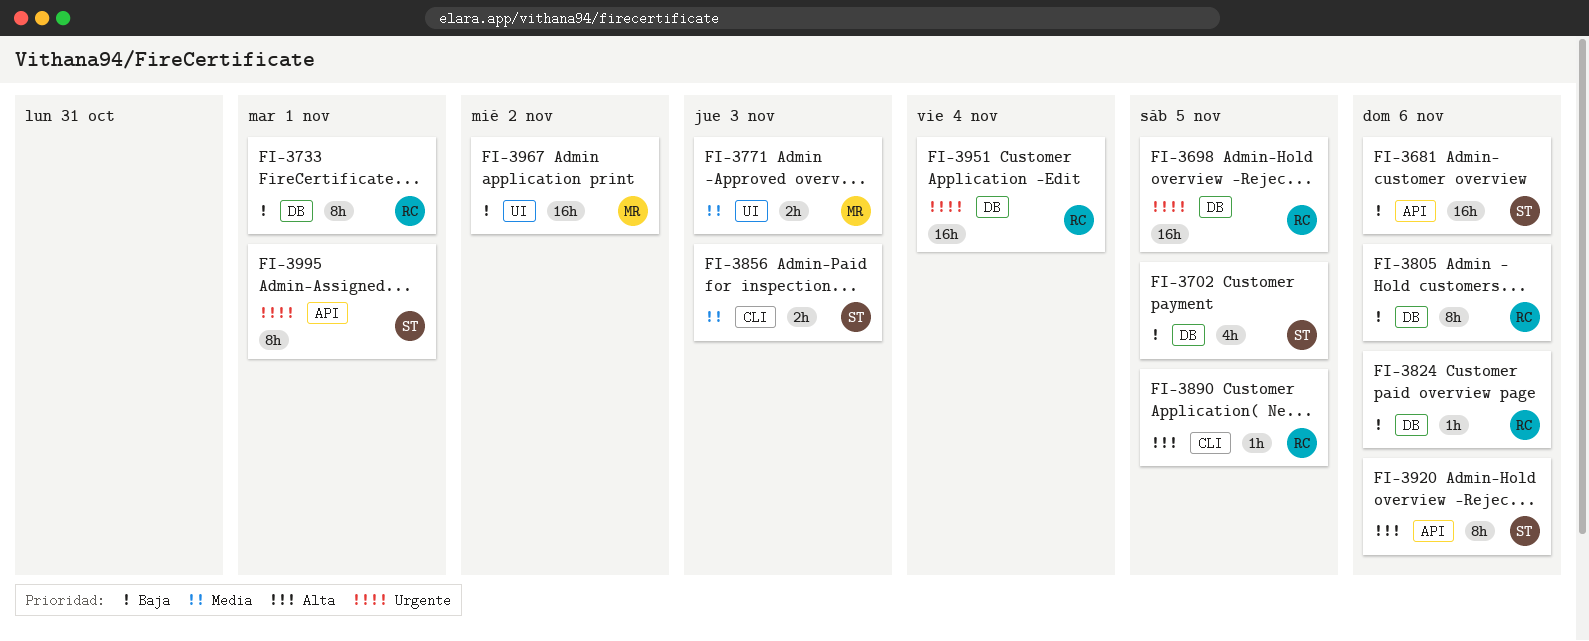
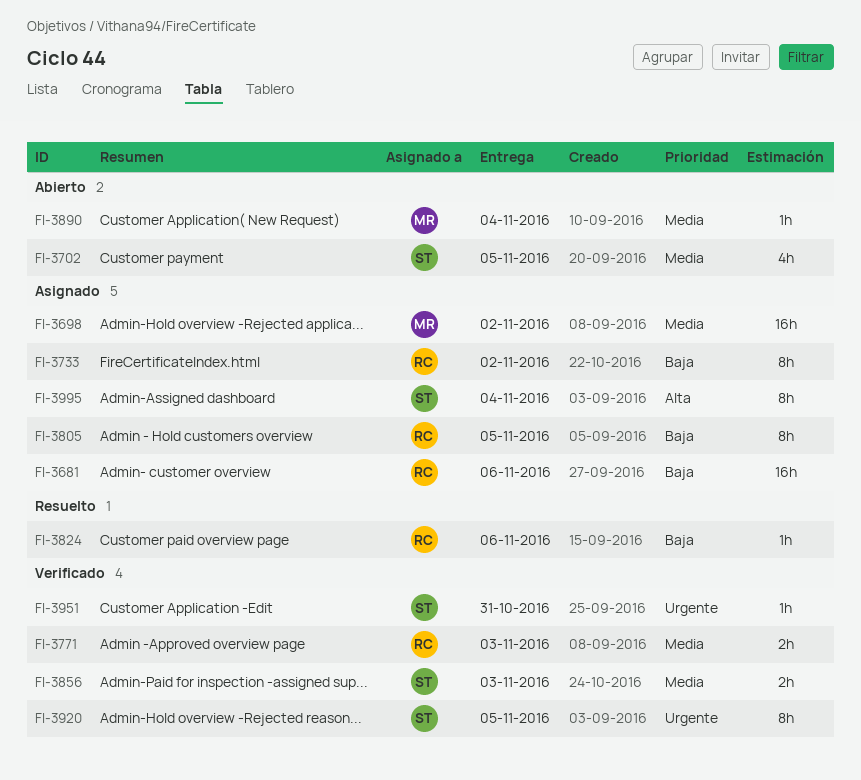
FI-3681, owner: ST -> RC
FI-3698, owner: RC -> MR
FI-3698, priority: Urgente -> Media
FI-3698, due: Nov 5 -> Nov 2
FI-3702, priority: Baja -> Media
FI-3733, due: Nov 1 -> Nov 2
FI-3771, owner: MR -> RC
FI-3805, due: Nov 6 -> Nov 5
FI-3890, owner: RC -> MR
FI-3890, priority: Alta -> Media
FI-3890, due: Nov 5 -> Nov 4
FI-3920, priority: Alta -> Urgente
FI-3920, due: Nov 6 -> Nov 5
FI-3951, owner: RC -> ST
FI-3951, estimate: 16h -> 1h
FI-3951, due: Nov 4 -> Oct 31
FI-3967: present -> none
FI-3995, priority: Urgente -> Alta
FI-3995, due: Nov 1 -> Nov 4

